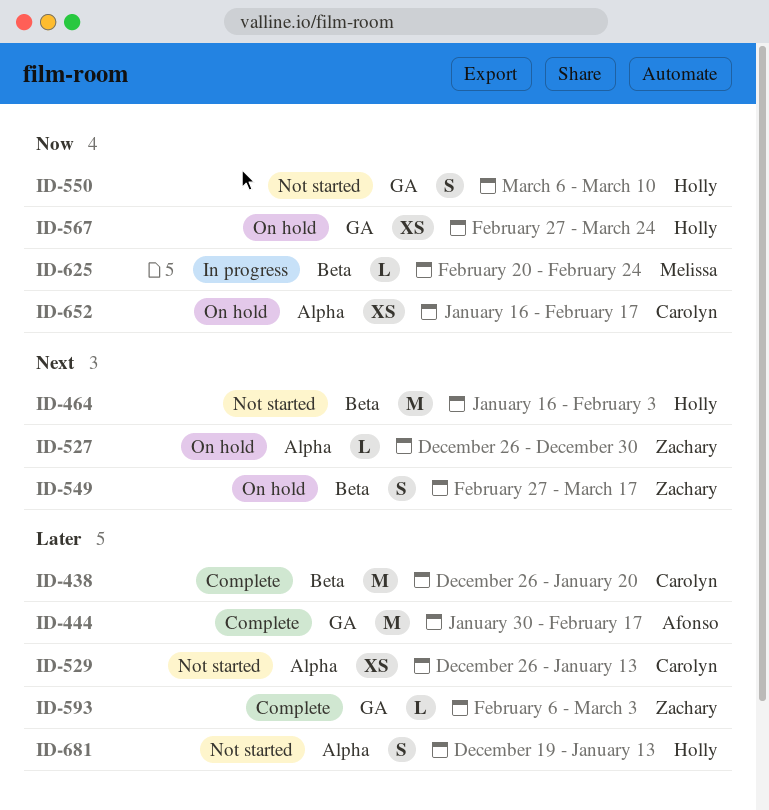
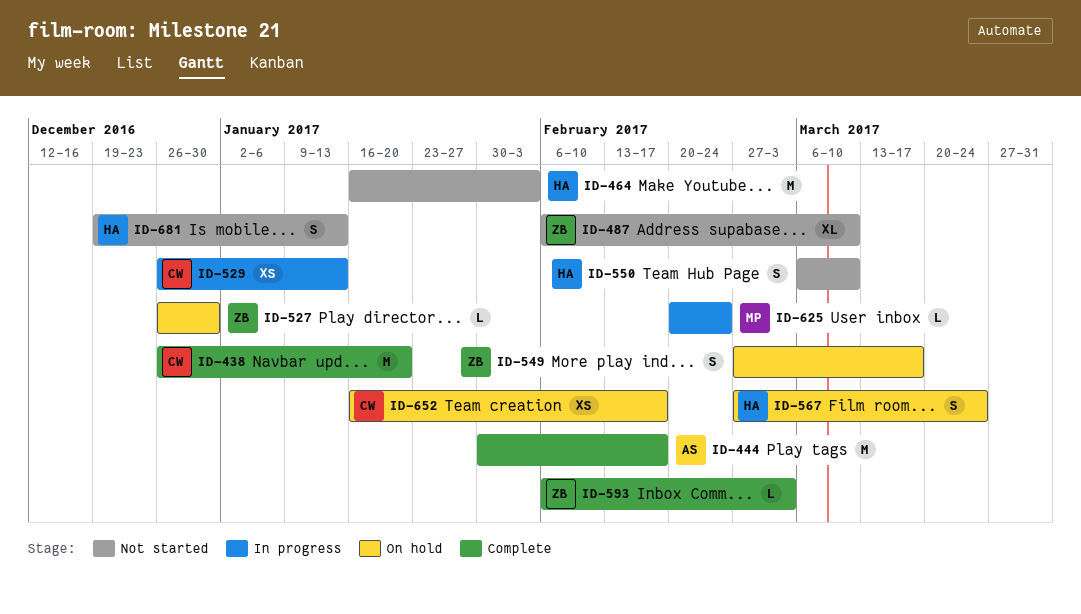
ID-487: none -> present
ID-529, status: Not started -> In progress
ID-567, estimate: XS -> S

